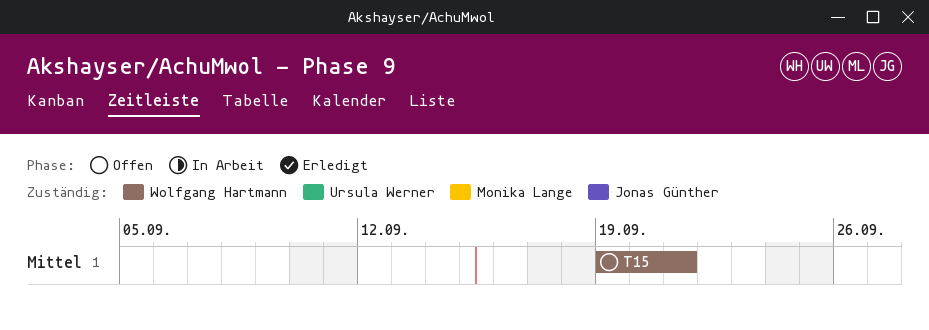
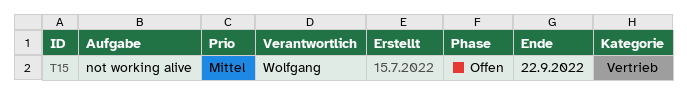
T15, due: Sep 21 -> Sep 22

